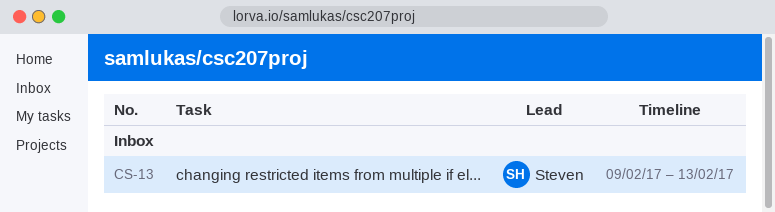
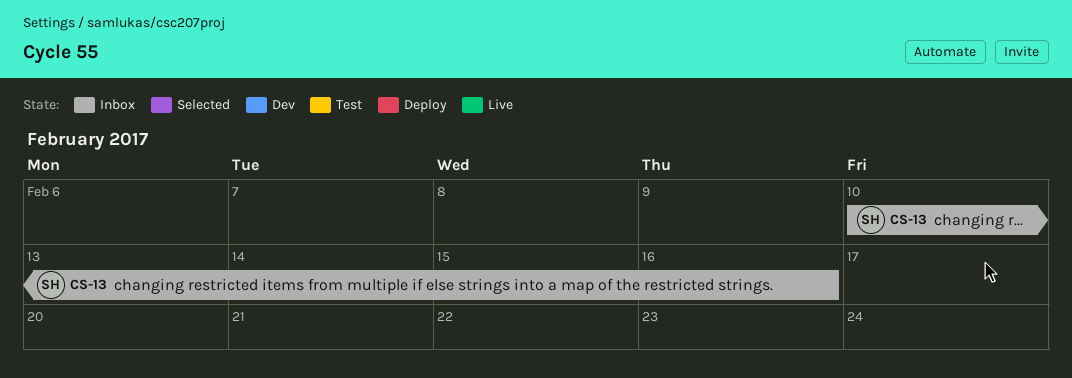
CS-13, start: Feb 9 -> Feb 10
CS-13, due: Feb 13 -> Feb 16

